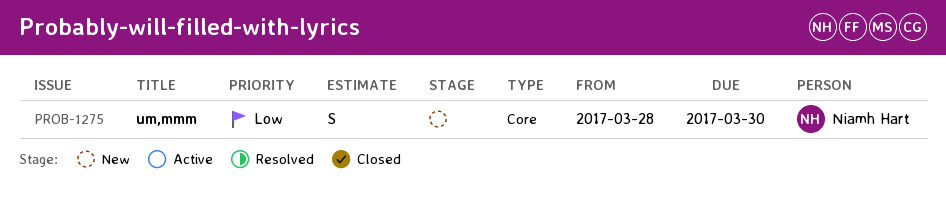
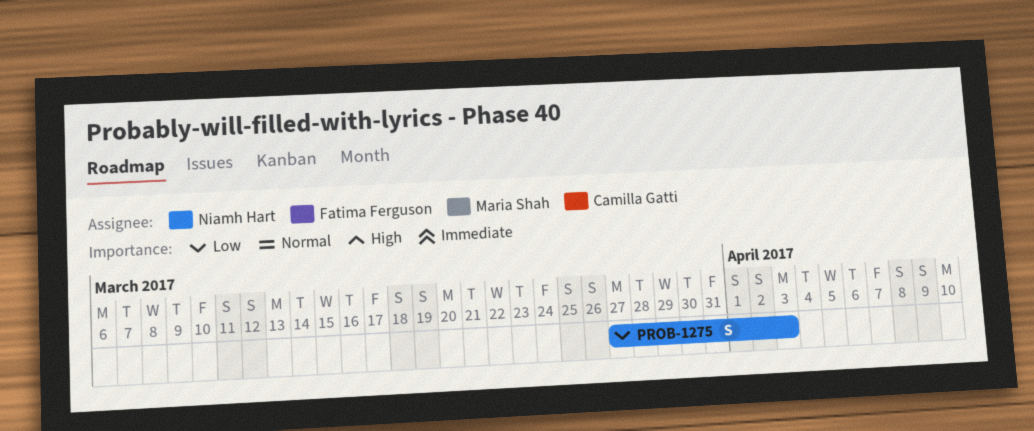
PROB-1275, start: Mar 28 -> Mar 27
PROB-1275, due: Mar 30 -> Apr 3

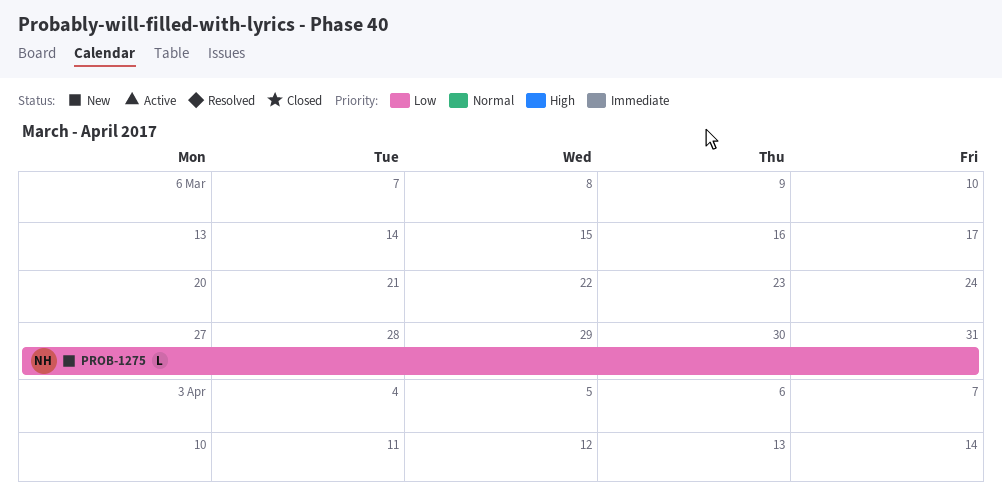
PROB-1275, estimate: S -> L
PROB-1275, due: Apr 3 -> Mar 31

